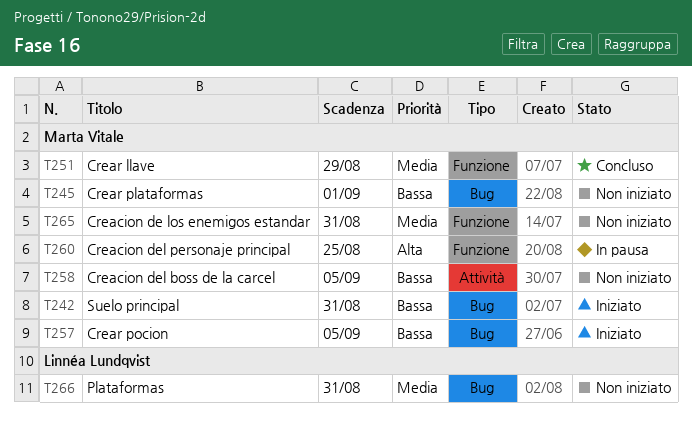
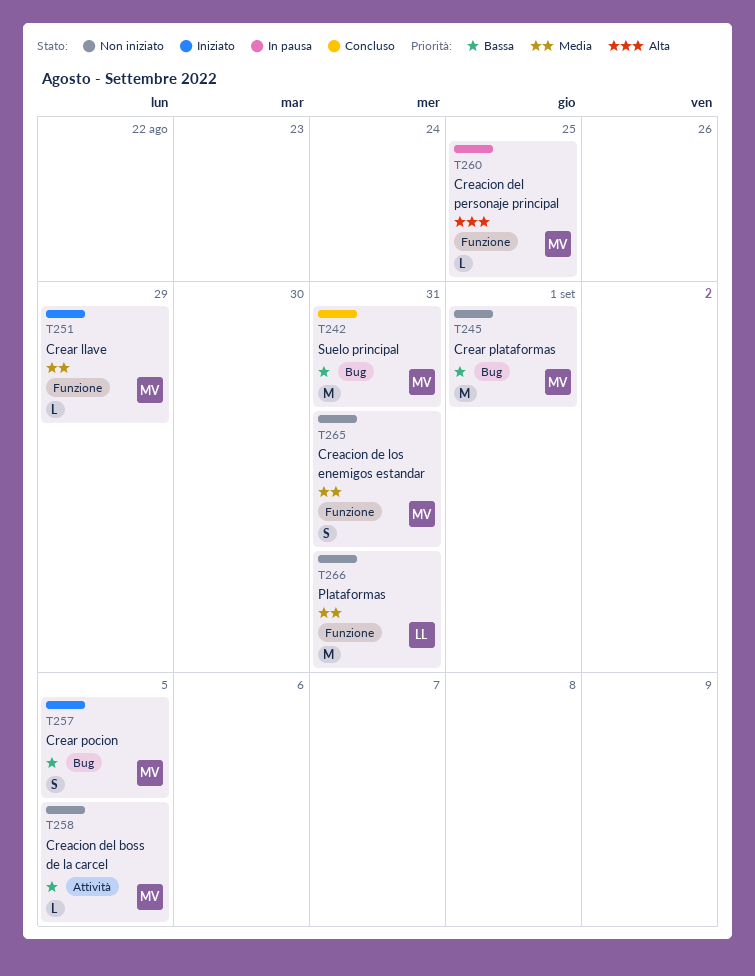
T242, status: Iniziato -> Concluso
T251, status: Concluso -> Iniziato
T266, label: Bug -> Funzione

